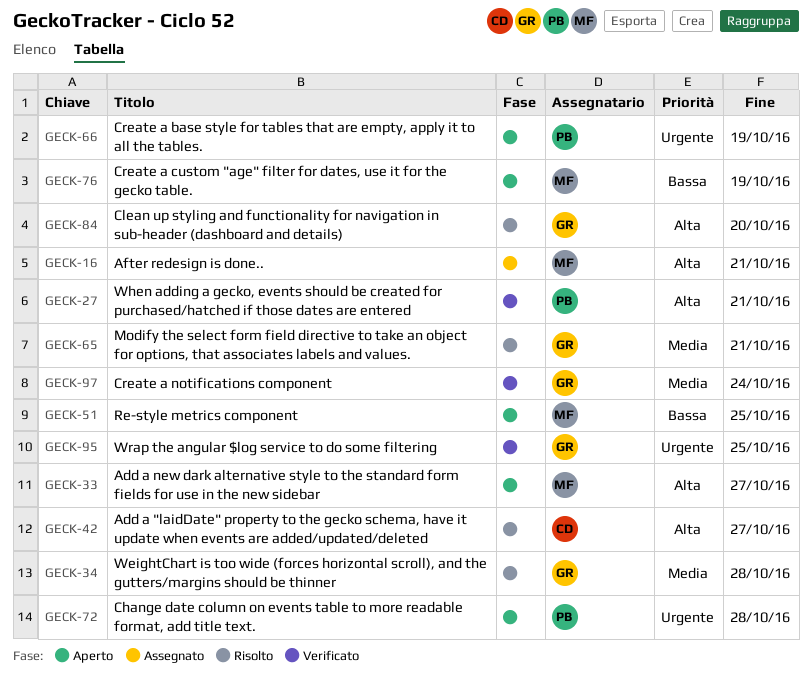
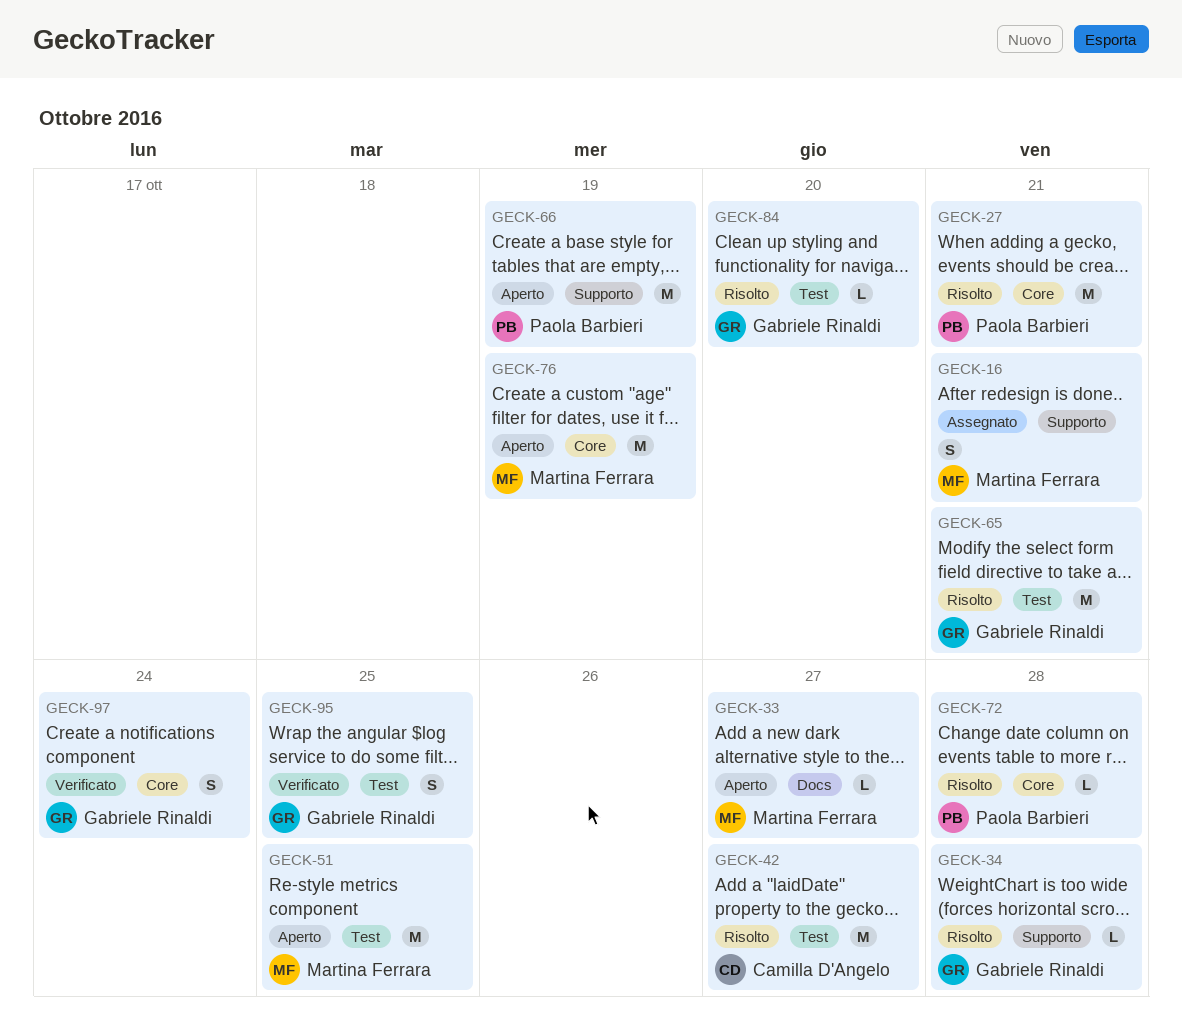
GECK-27, status: Verificato -> Risolto
GECK-72, status: Aperto -> Risolto

